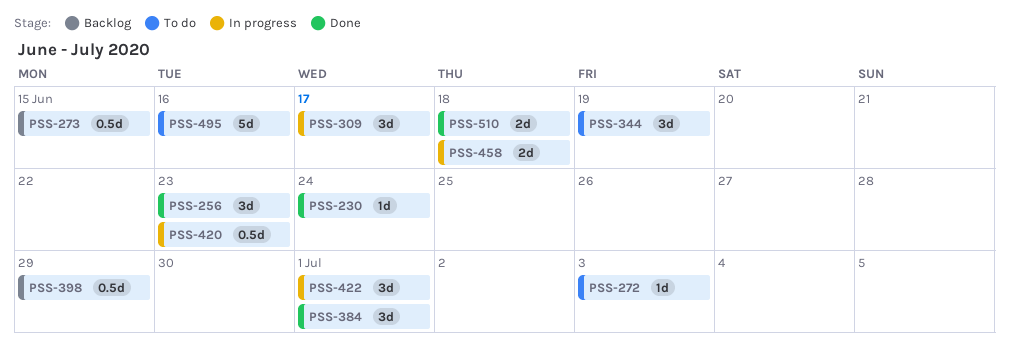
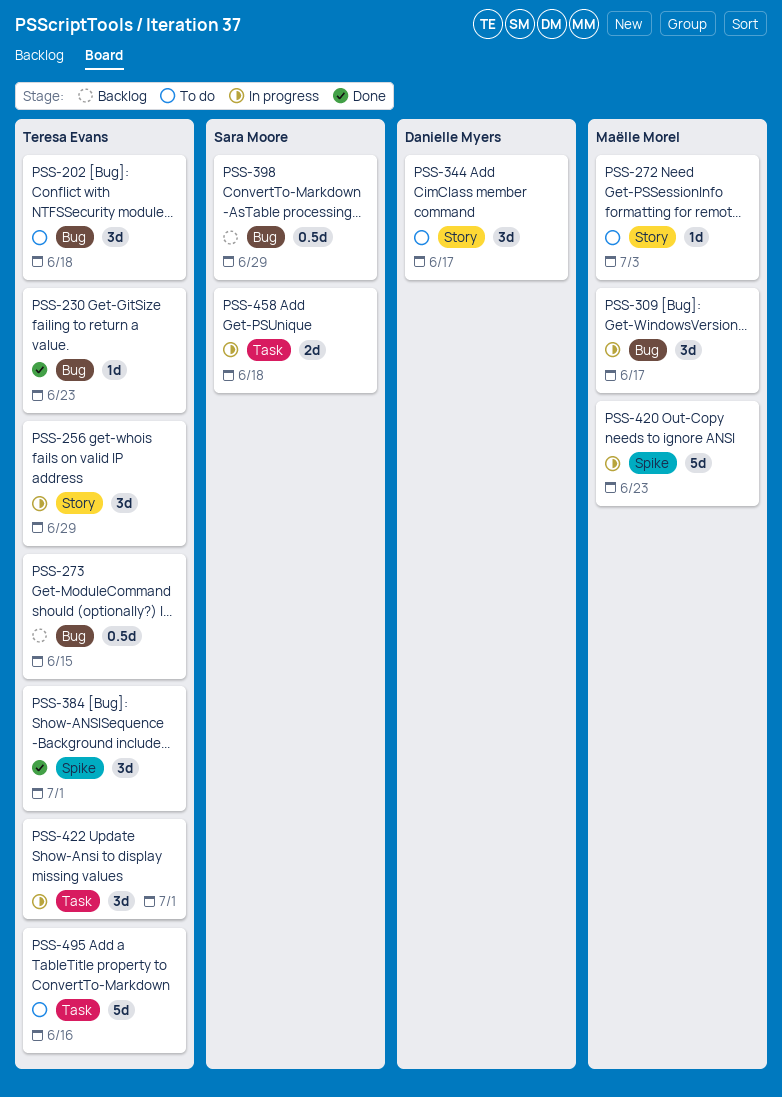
PSS-202: none -> present
PSS-230, due: Jun 24 -> Jun 23
PSS-256, status: Done -> In progress
PSS-256, due: Jun 23 -> Jun 29
PSS-344, due: Jun 19 -> Jun 17
PSS-420, estimate: 0.5d -> 5d
PSS-510: present -> none

